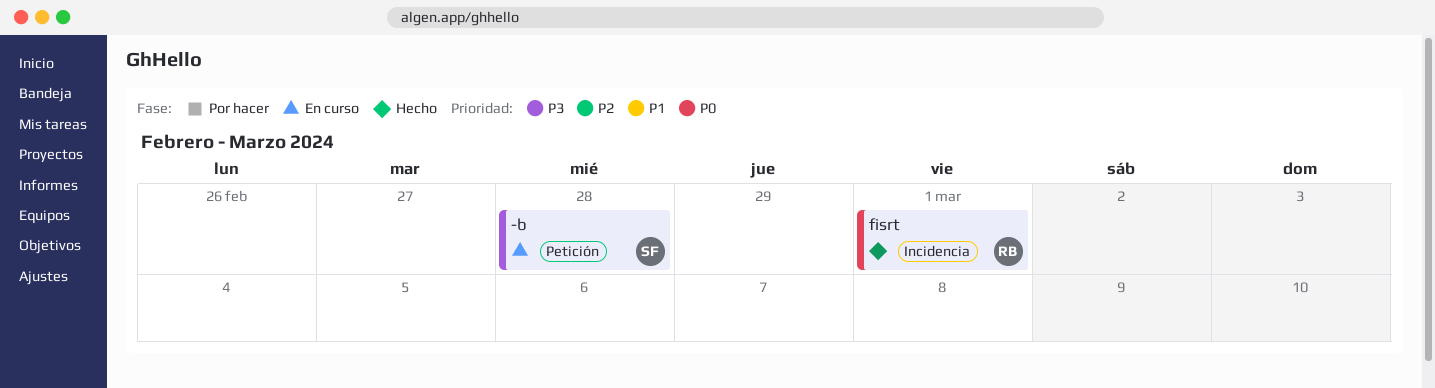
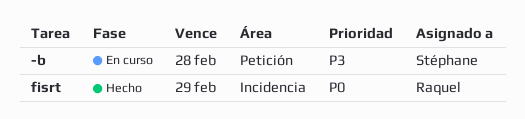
fisrt, due: Mar 1 -> Feb 29

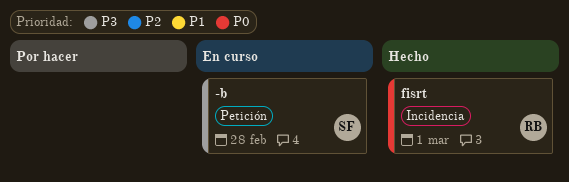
fisrt, due: Feb 29 -> Mar 1

